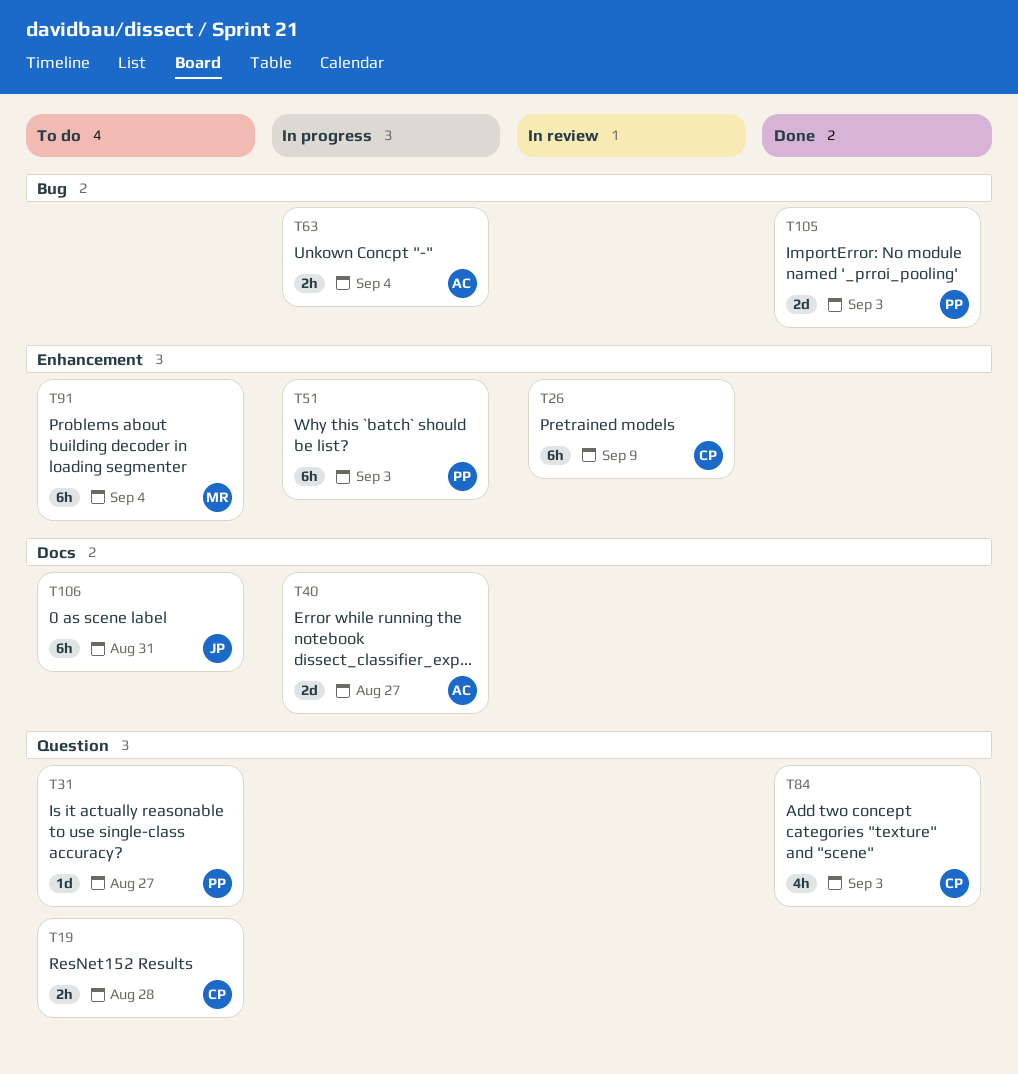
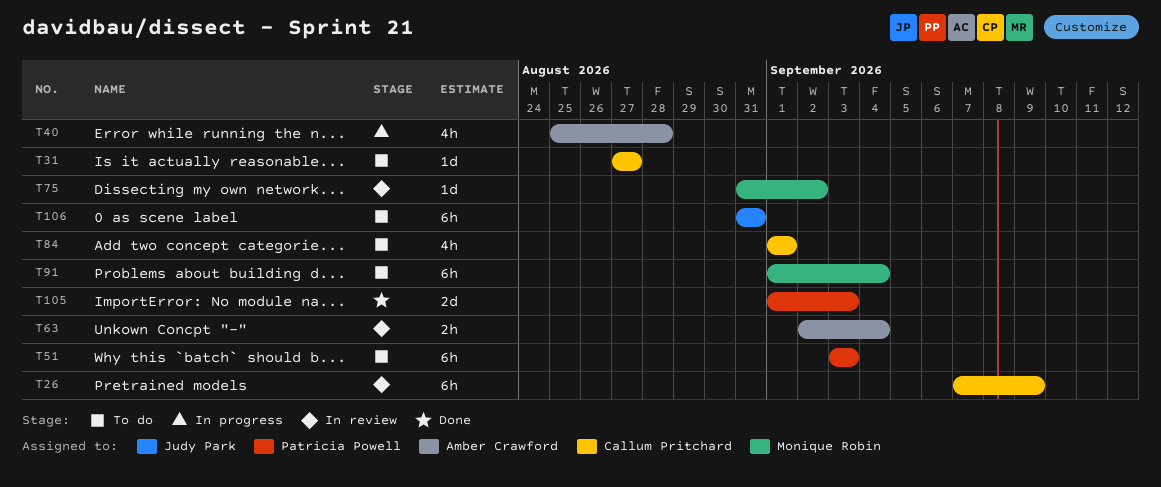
T19: present -> none
T31, owner: Patricia Powell -> Callum Pritchard
T40, estimate: 2d -> 4h
T40, due: Aug 27 -> Aug 28
T51, status: In progress -> To do
T63, status: In progress -> In review
T75: none -> present
T84, status: Done -> To do
T84, due: Sep 3 -> Sep 1

